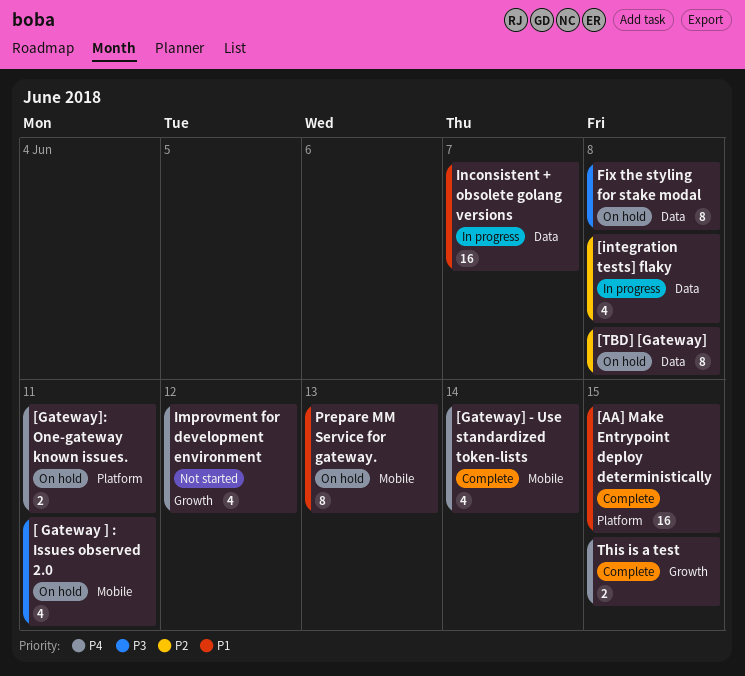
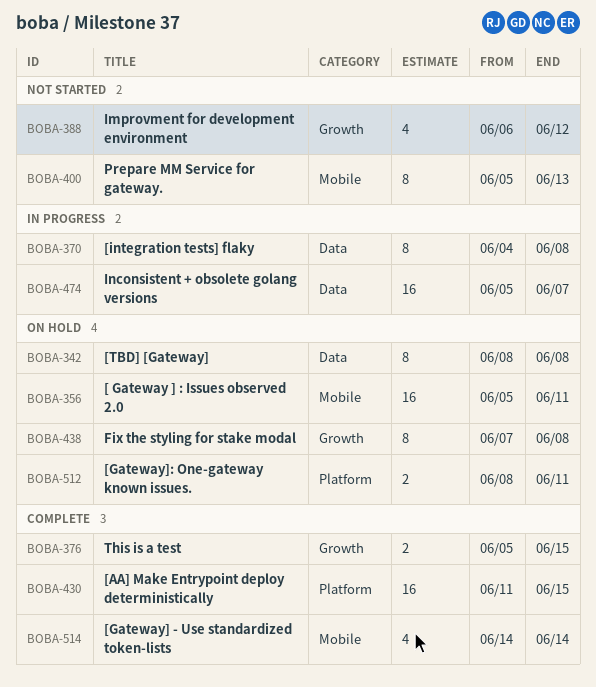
[ Gateway ] : Issues observed 2.0, estimate: 4 -> 16
[integration tests] flaky, estimate: 4 -> 8
Fix the styling for stake modal, label: Data -> Growth
Prepare MM Service for gateway., status: On hold -> Not started

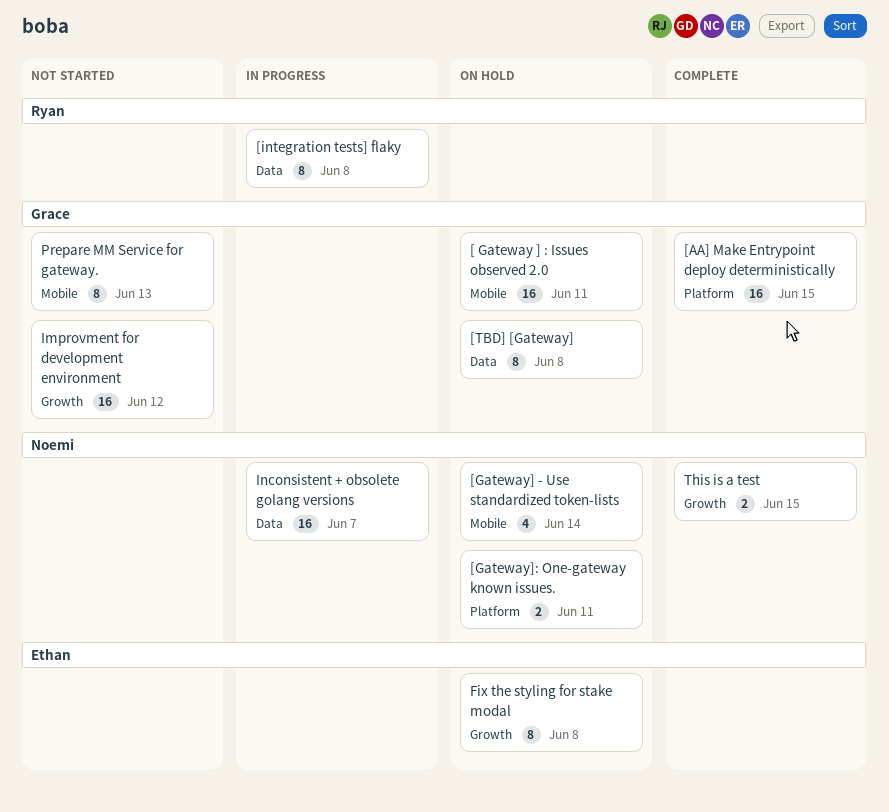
[Gateway] - Use standardized token-lists, status: Complete -> On hold
Improvment for development environment, estimate: 4 -> 16

